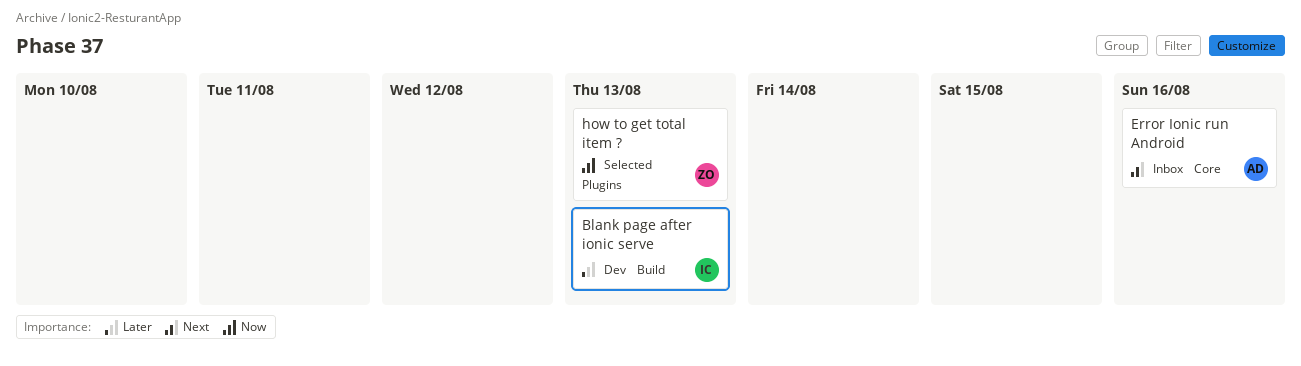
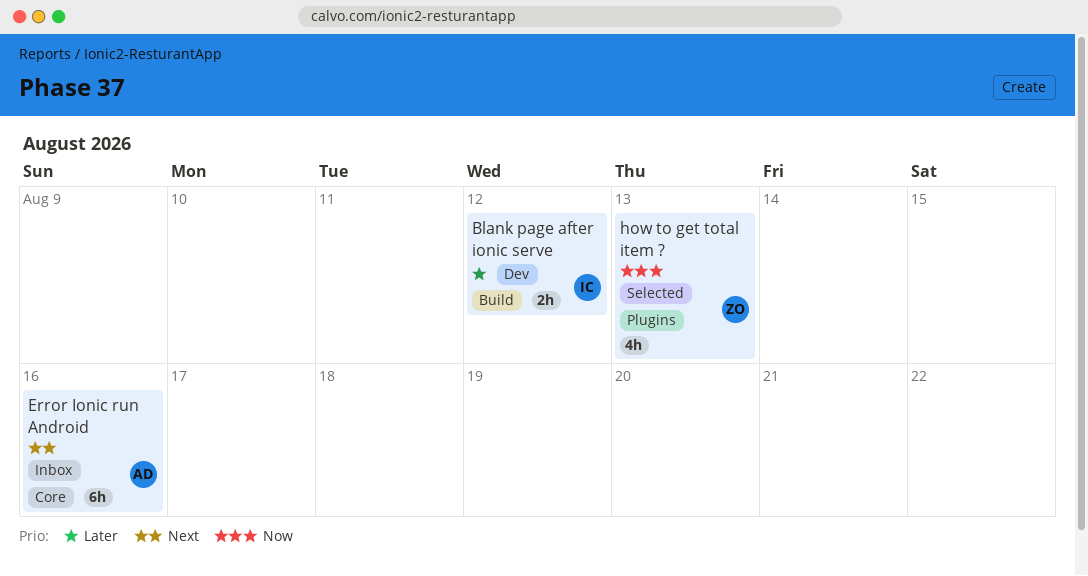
Blank page after ionic serve, due: Aug 13 -> Aug 12

